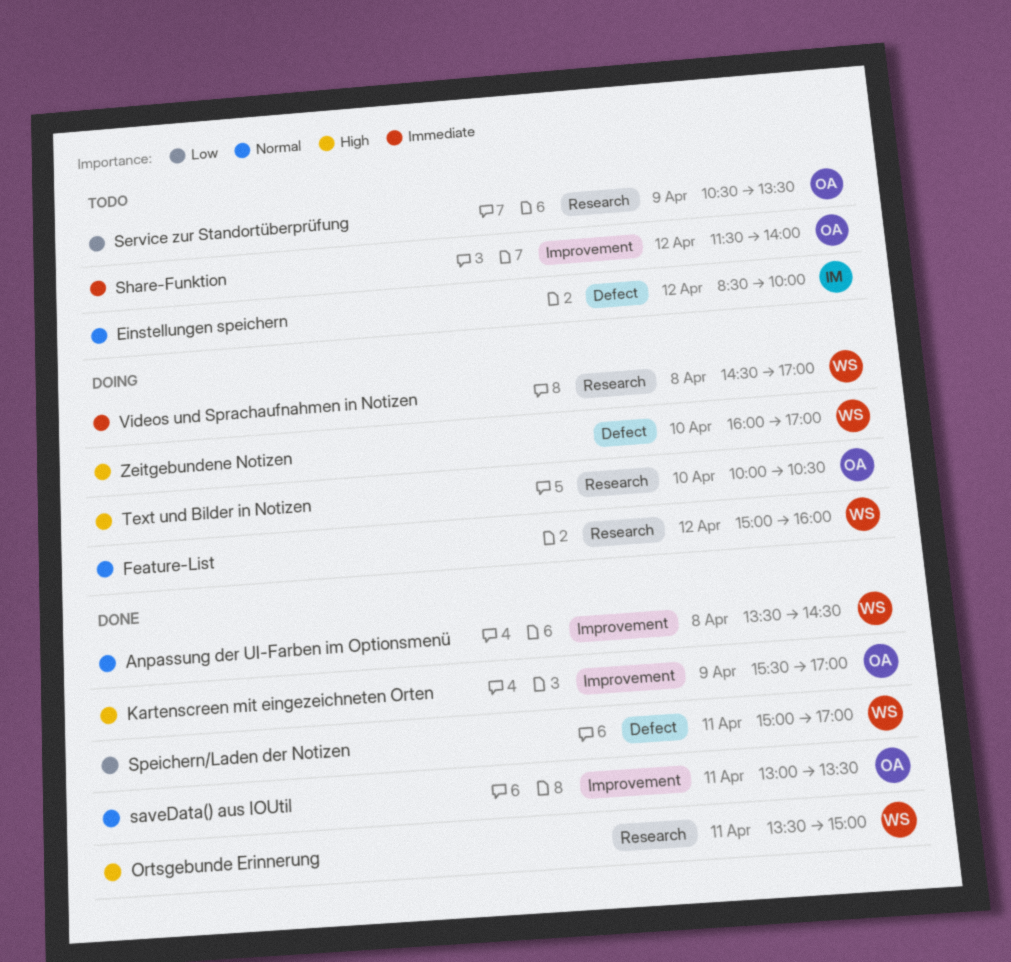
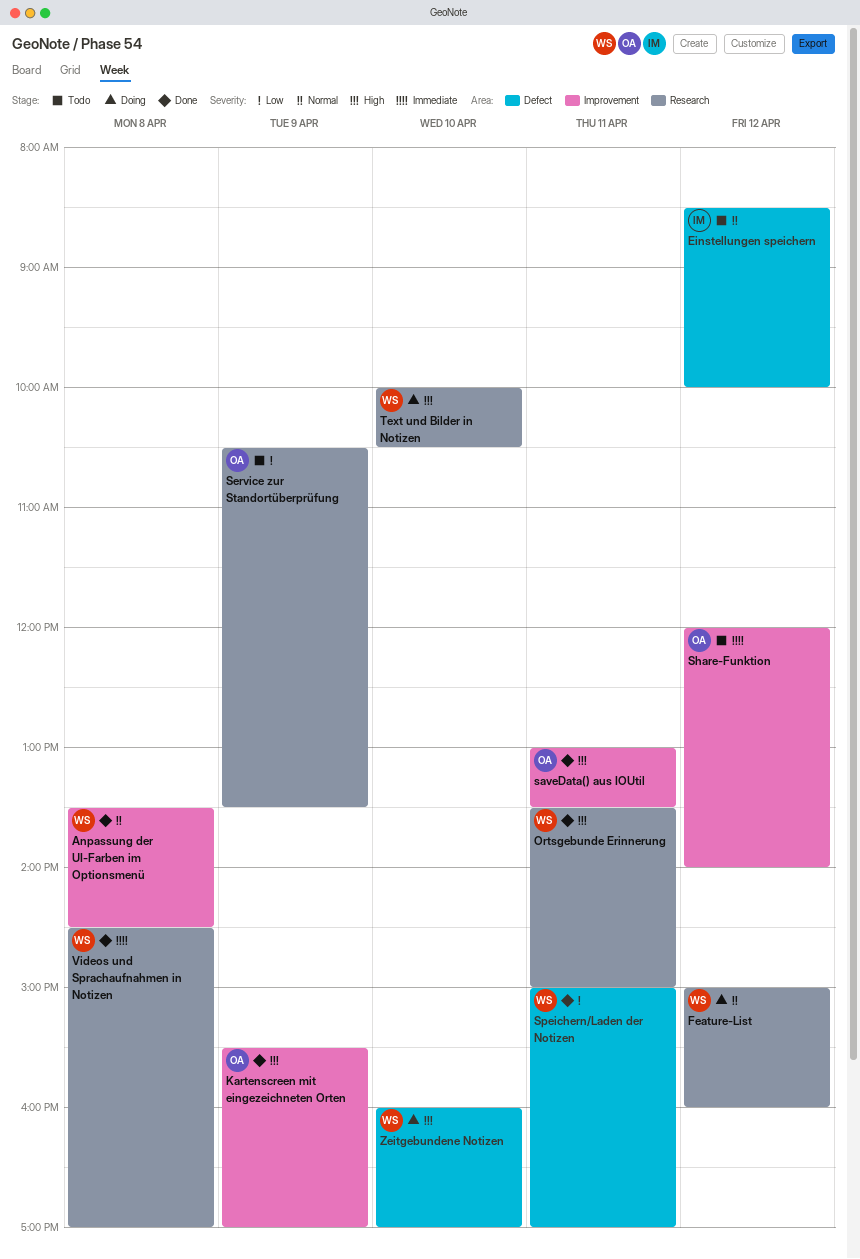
saveData() aus IOUtil, priority: Normal -> High
Share-Funktion, begins: 11:30 -> 12:00
Text und Bilder in Notizen, owner: OA -> WS
Videos und Sprachaufnahmen in Notizen, status: Doing -> Done

